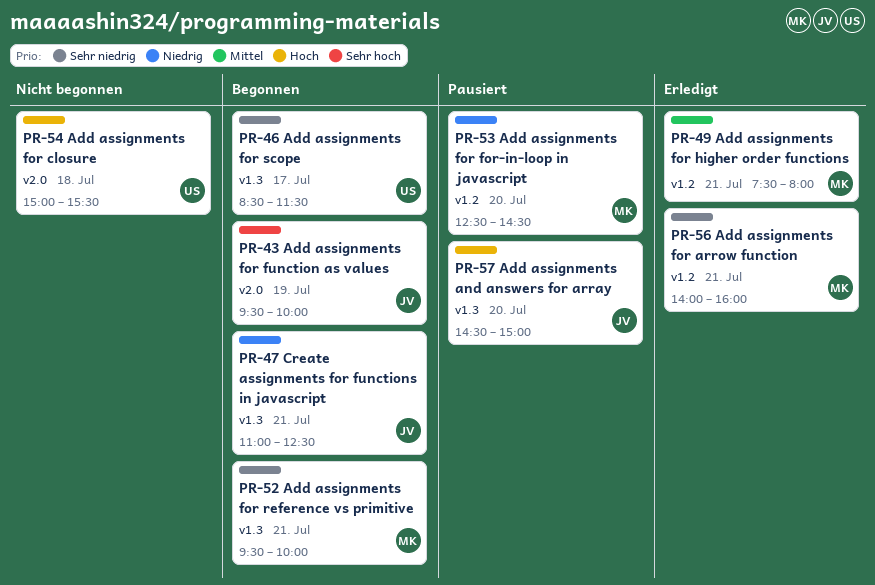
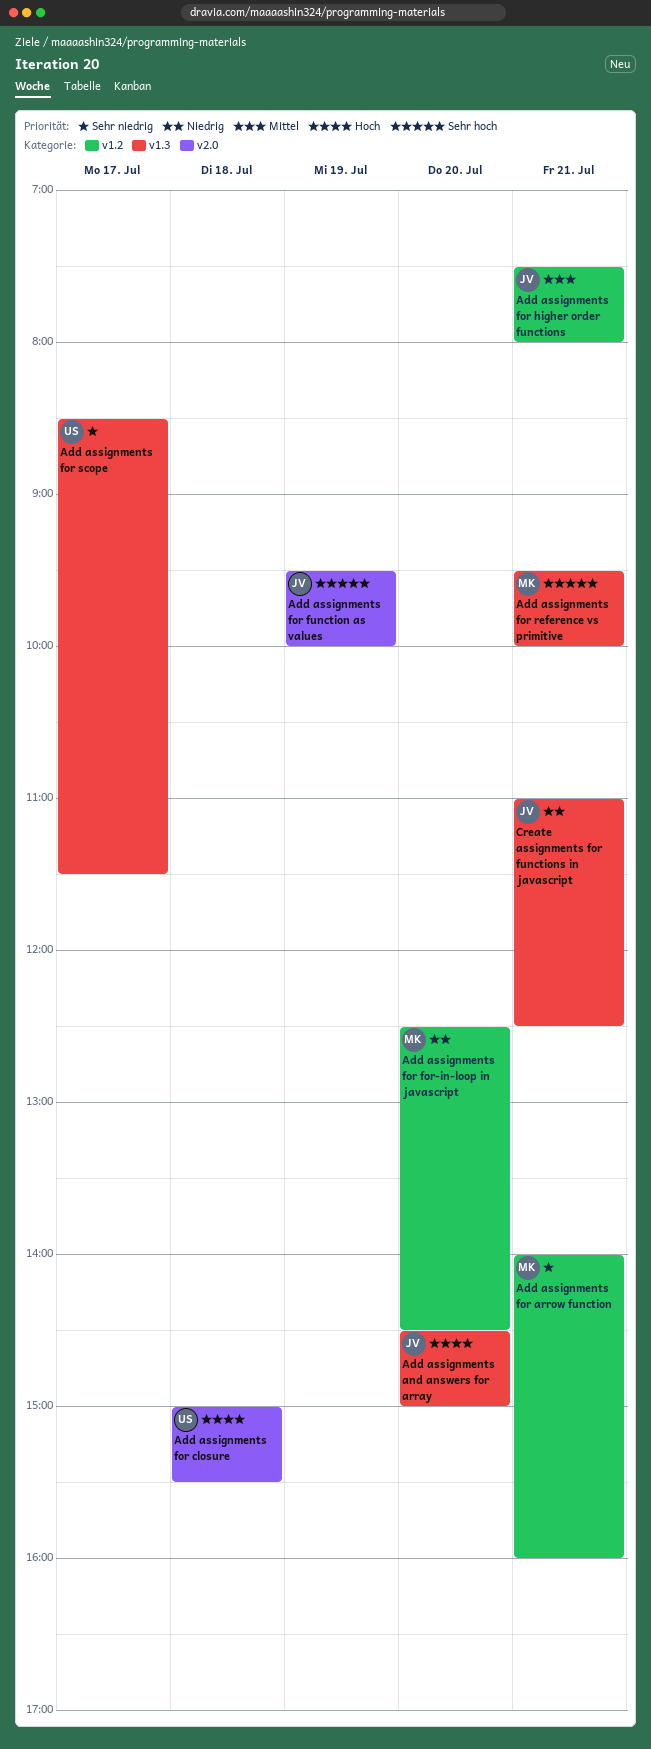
Add assignments for higher order functions, owner: MK -> JV
Add assignments for reference vs primitive, priority: Sehr niedrig -> Sehr hoch

